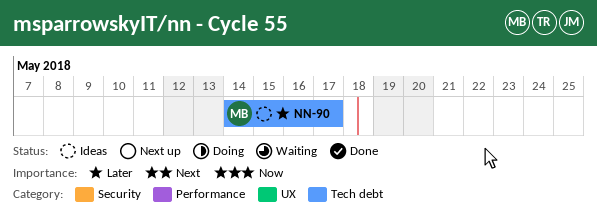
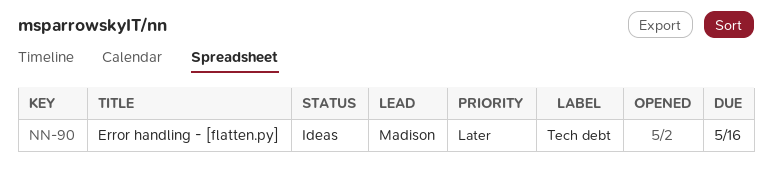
NN-90, due: May 17 -> May 16

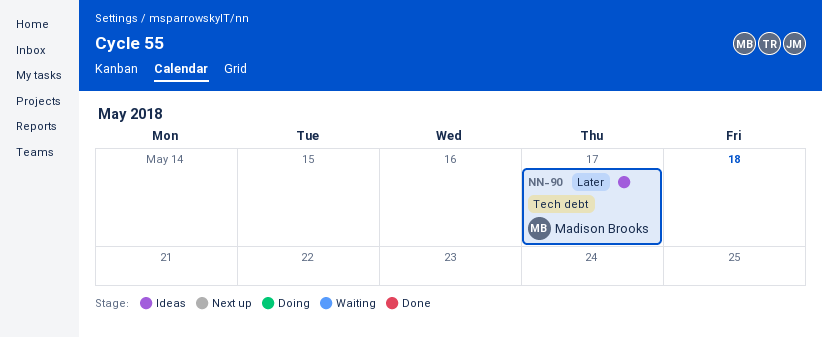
NN-90, due: May 16 -> May 17

